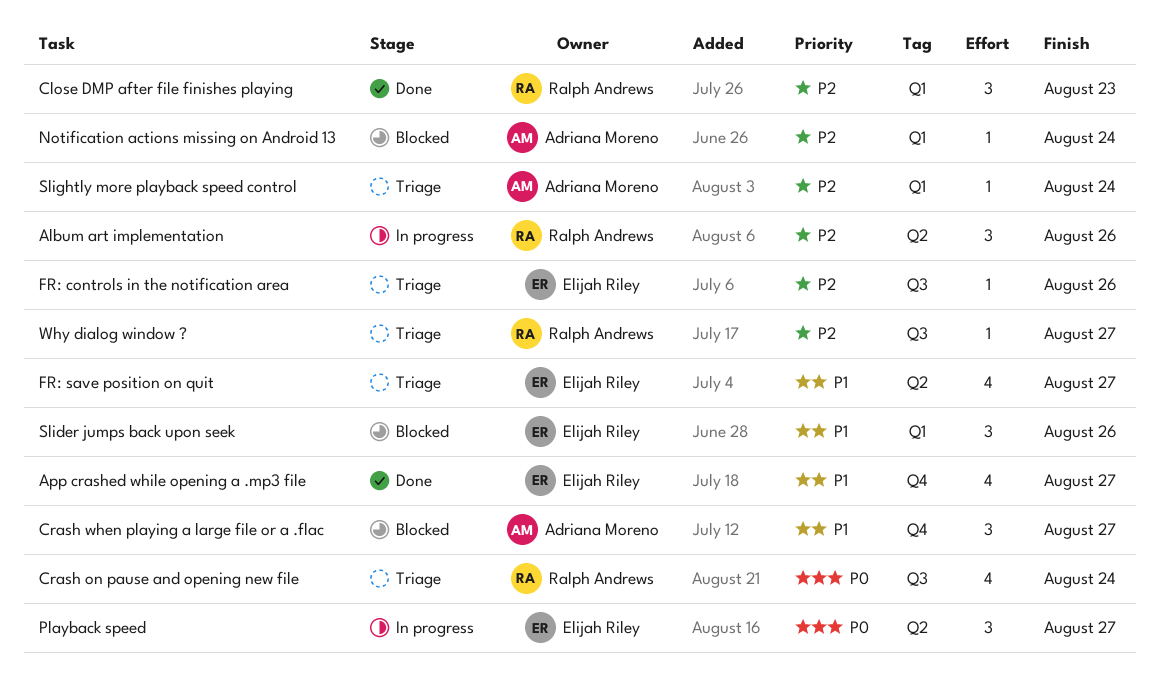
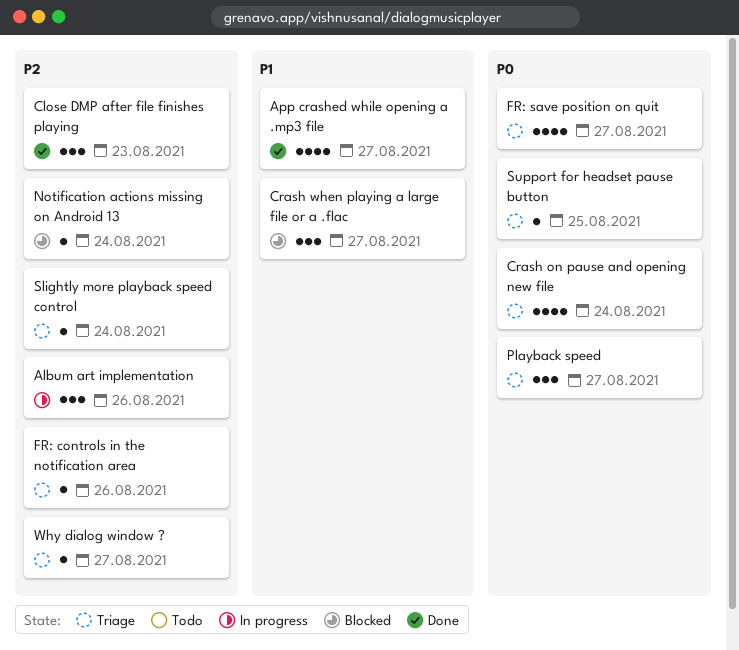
FR: save position on quit, priority: P1 -> P0
Playback speed, status: In progress -> Triage
Slider jumps back upon seek: present -> none
Support for headset pause button: none -> present

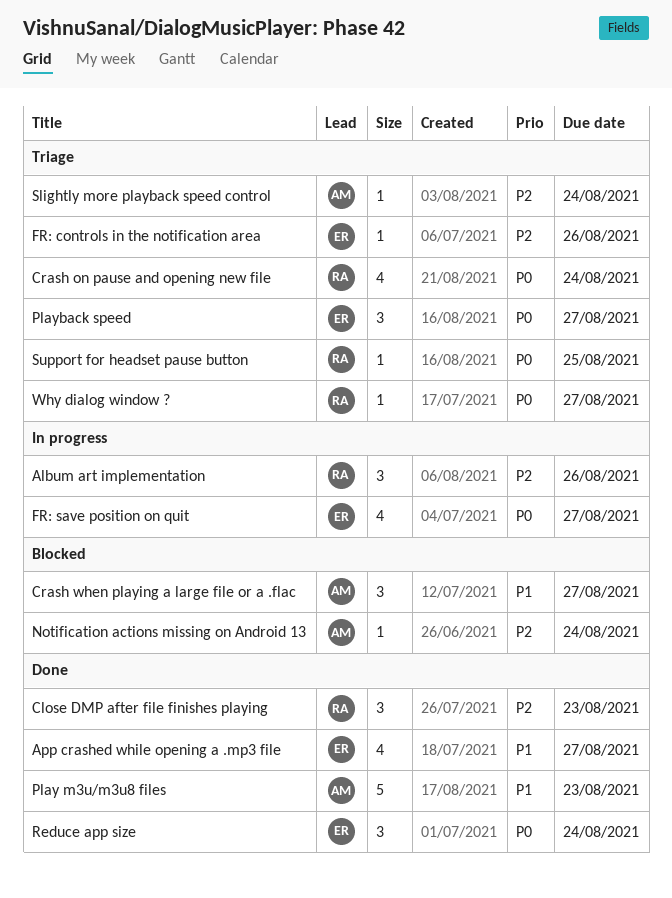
FR: save position on quit, status: Triage -> In progress
Play m3u/m3u8 files: none -> present
Reduce app size: none -> present
Why dialog window ?, priority: P2 -> P0

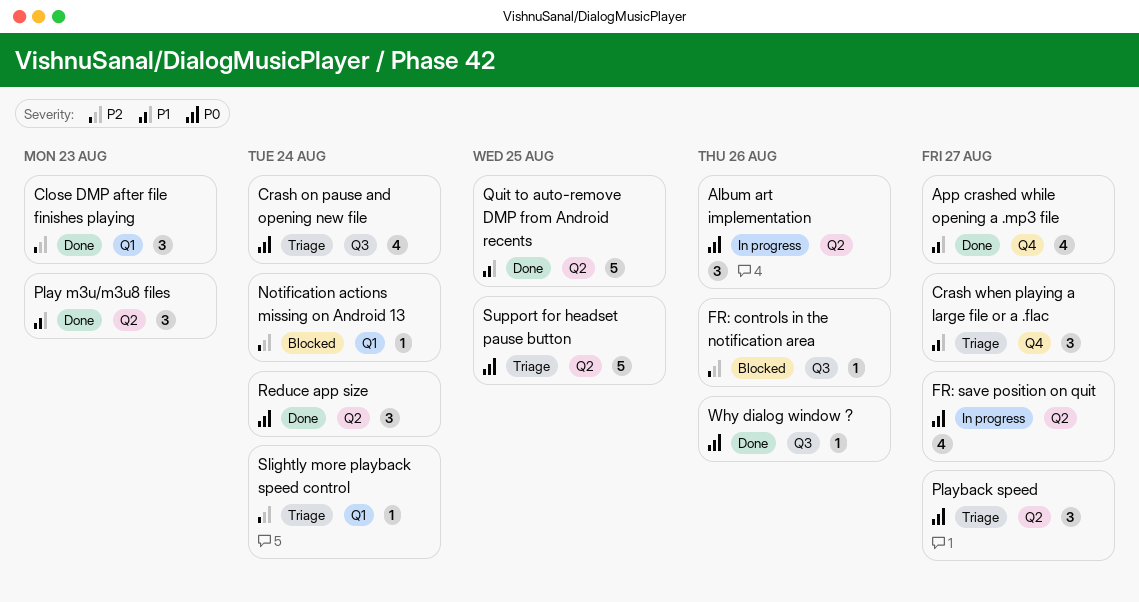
Album art implementation, priority: P2 -> P0
Crash when playing a large file or a .flac, status: Blocked -> Triage
FR: controls in the notification area, status: Triage -> Blocked
Play m3u/m3u8 files, estimate: 5 -> 3
Quit to auto-remove DMP from Android recents: none -> present
Support for headset pause button, estimate: 1 -> 5
Why dialog window ?, status: Triage -> Done
Why dialog window ?, due: Aug 27 -> Aug 26

